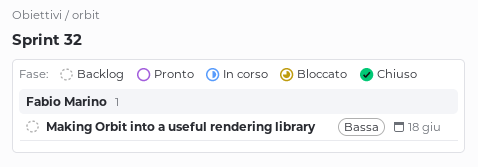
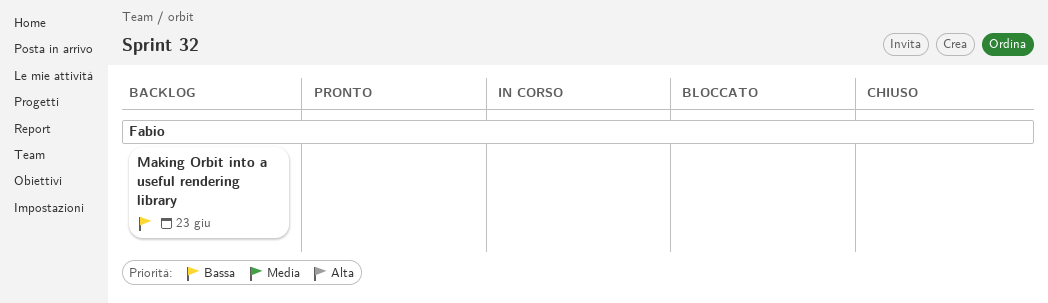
Making Orbit into a useful rendering library, due: Jun 18 -> Jun 23

